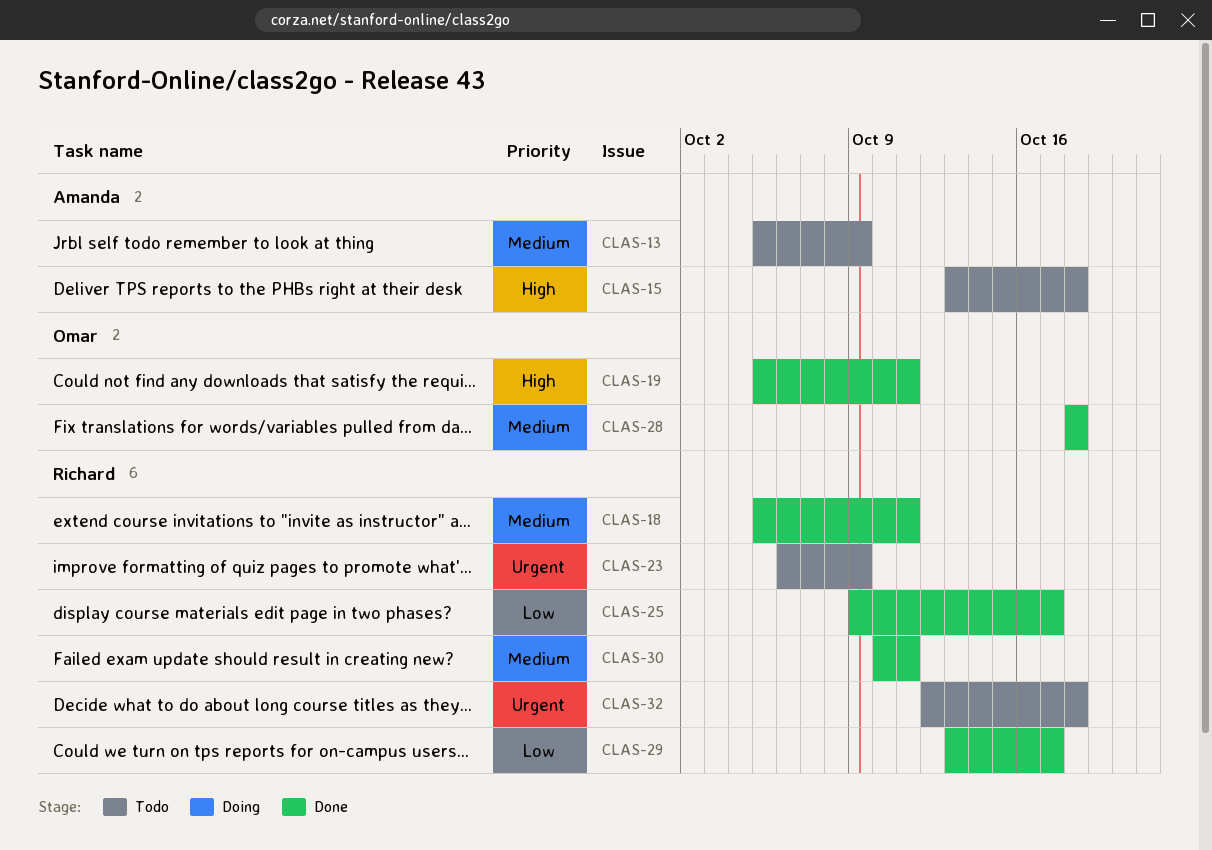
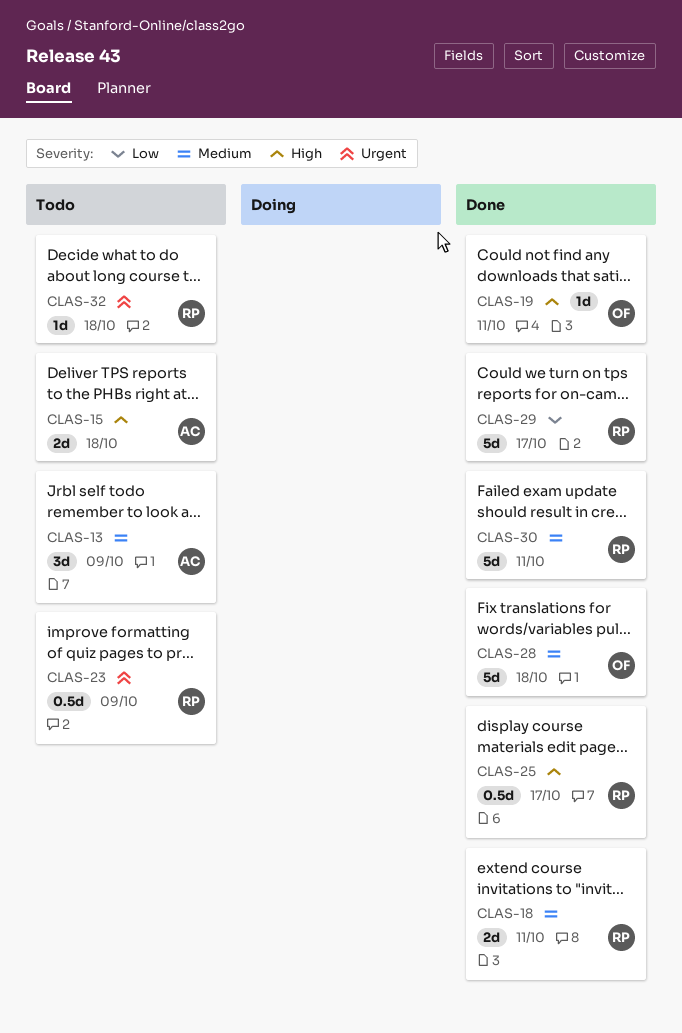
CLAS-25, priority: Low -> High

